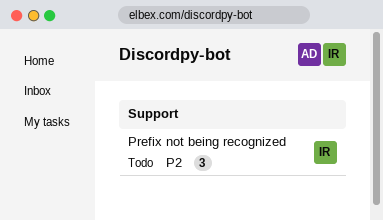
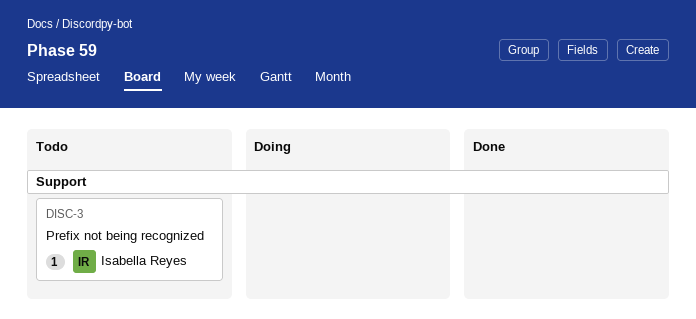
Prefix not being recognized, estimate: 3 -> 1

